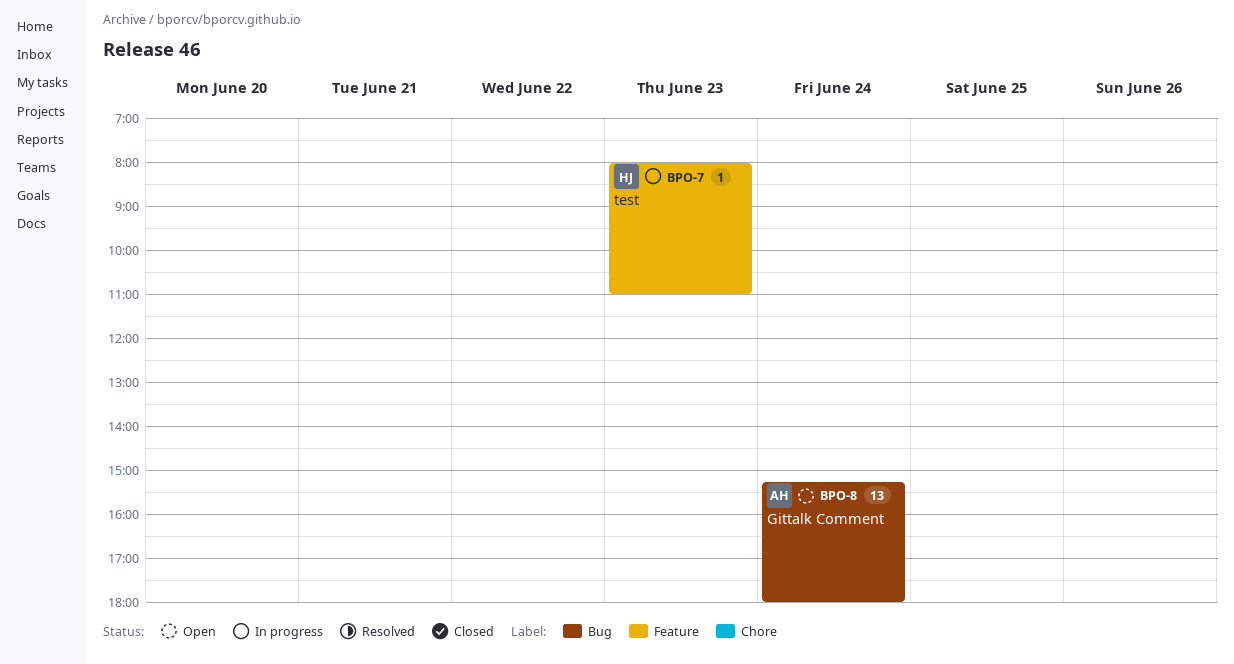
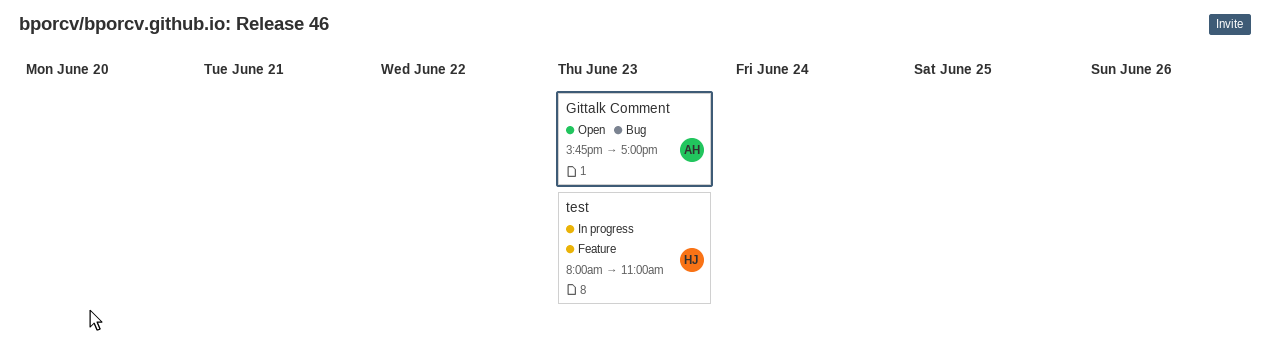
Gittalk Comment, day: Jun 24 -> Jun 23
Gittalk Comment, begins: 15:15 -> 15:45
Gittalk Comment, ends: 18:00 -> 17:00

